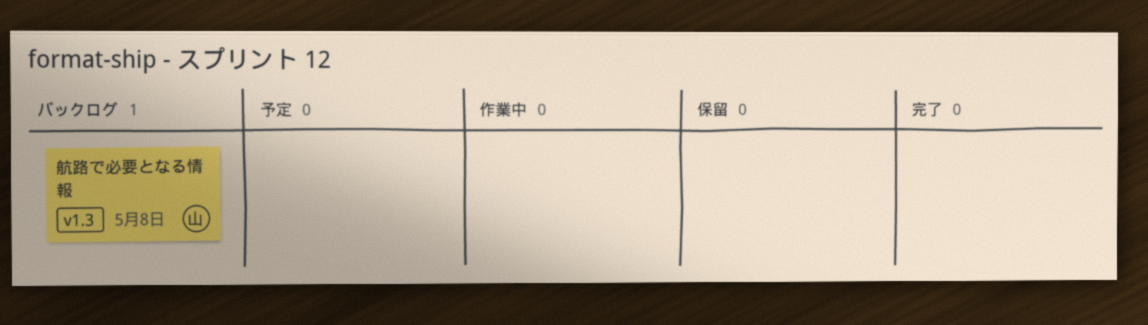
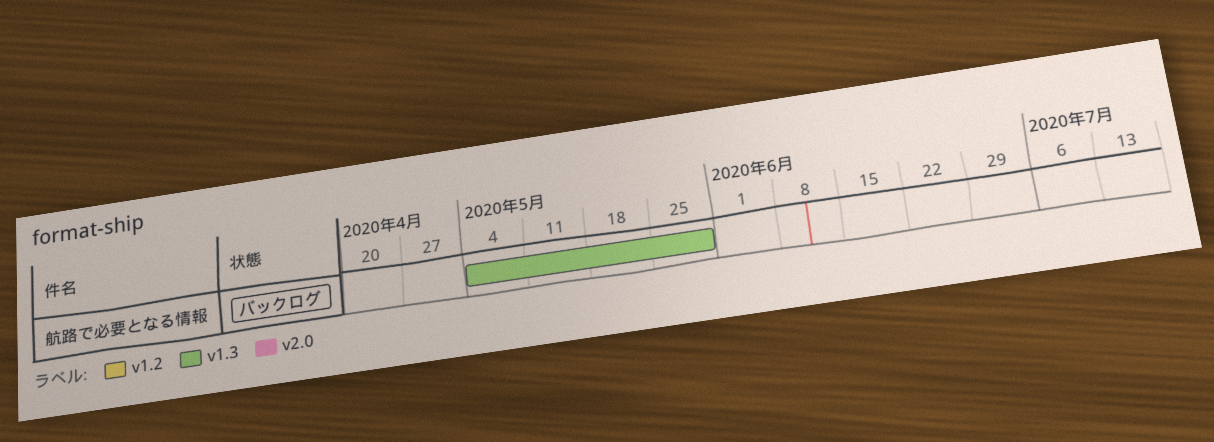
航路で必要となる情報, due: May 8 -> May 29

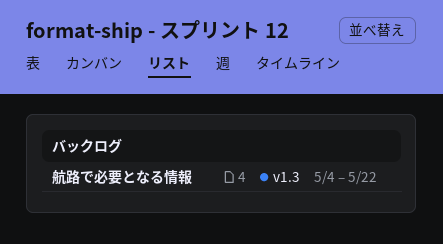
航路で必要となる情報, due: May 29 -> May 22

